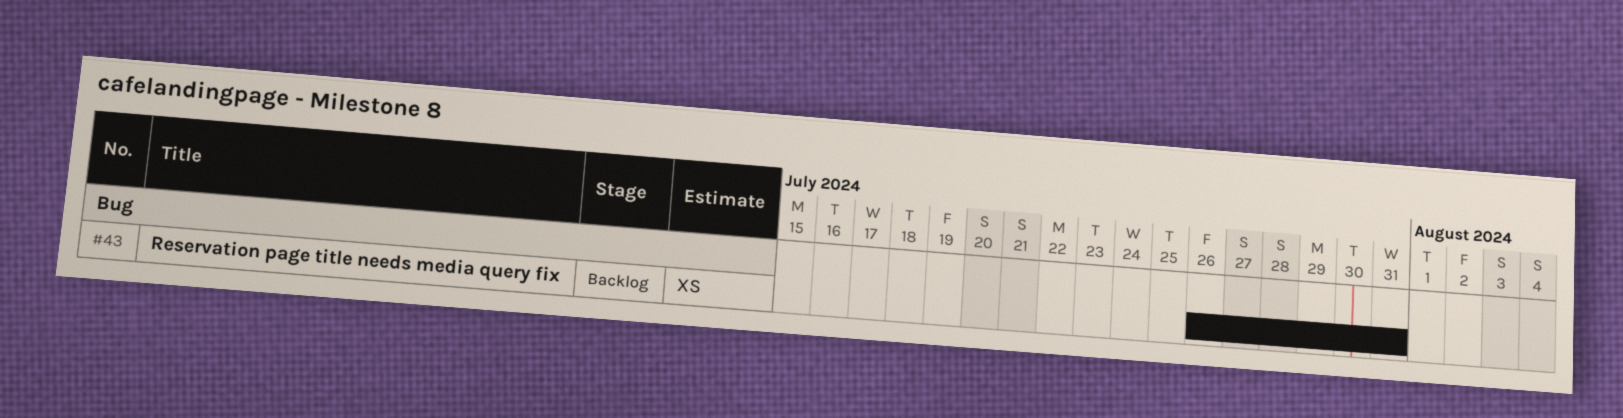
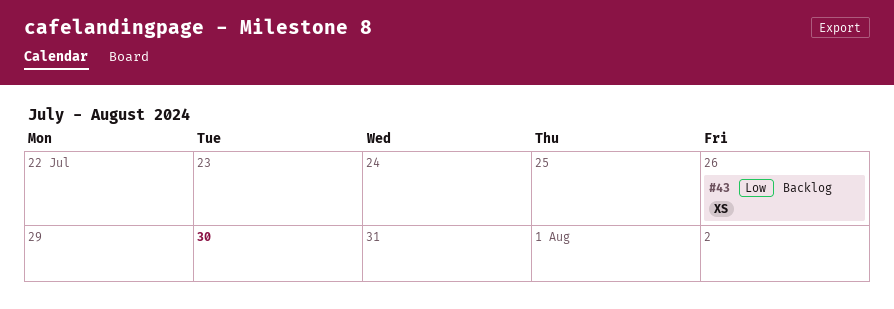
#43, due: Jul 31 -> Jul 26

